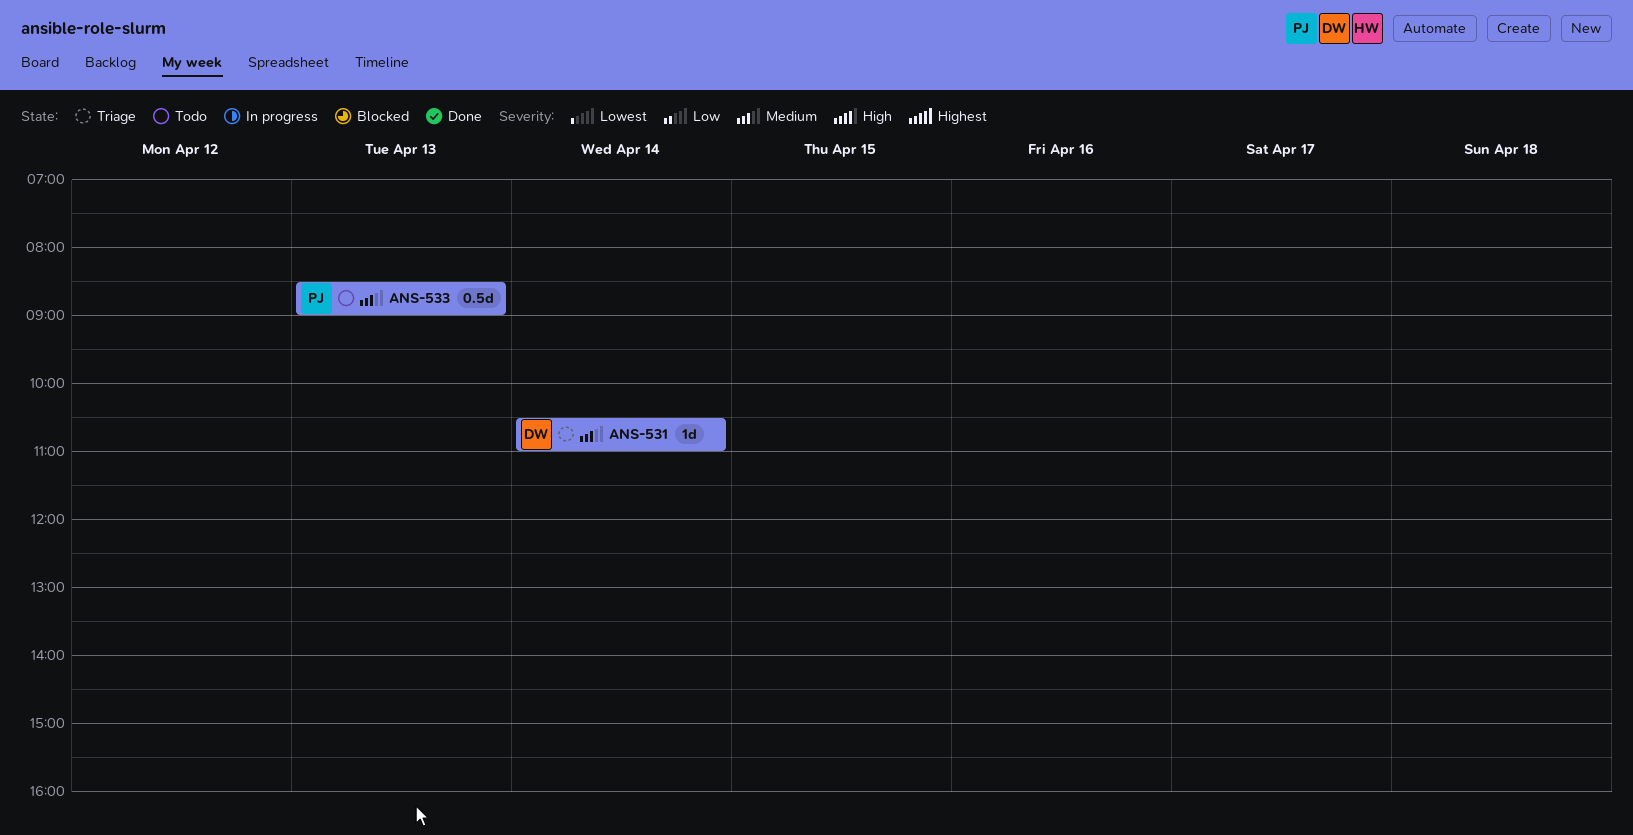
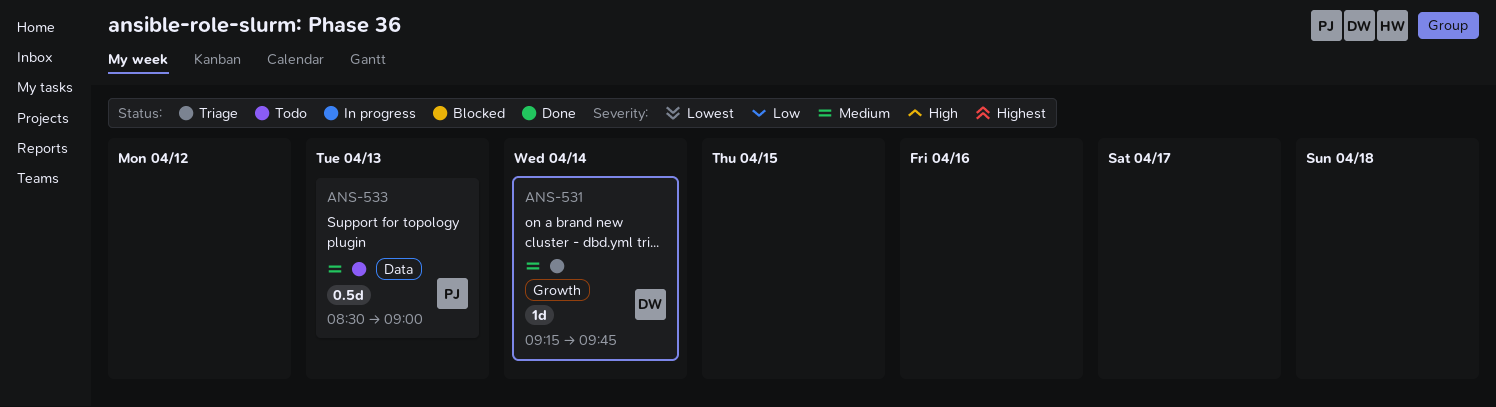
ANS-531, begins: 10:30 -> 09:15
ANS-531, ends: 11:00 -> 09:45

